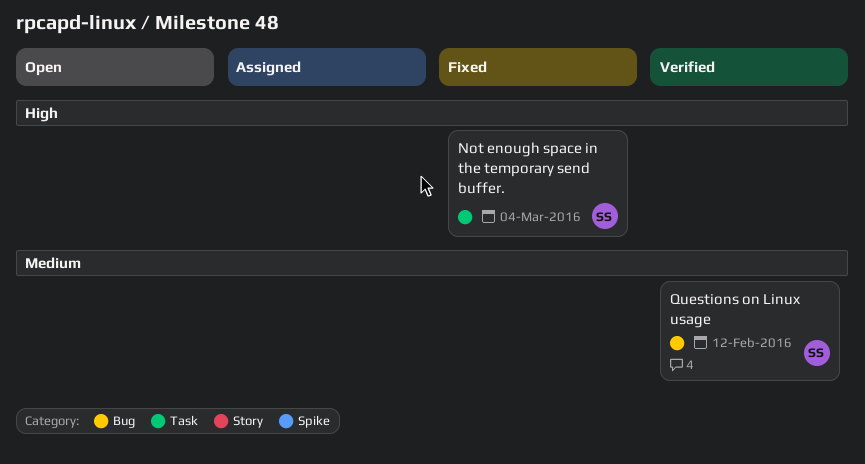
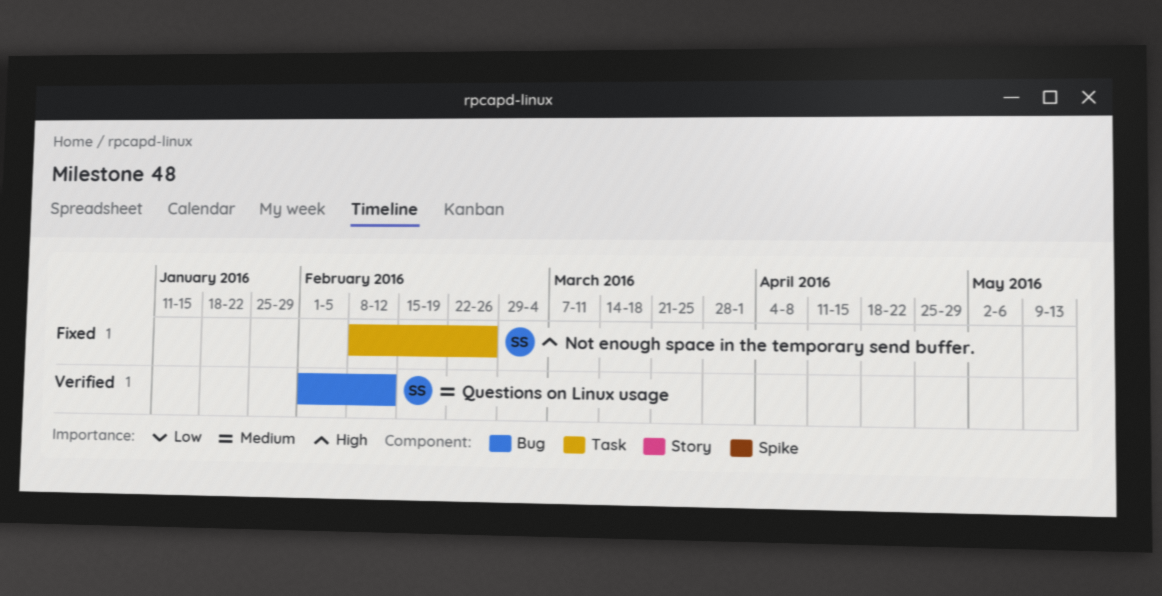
Not enough space in the temporary send buffer., due: Mar 4 -> Feb 26

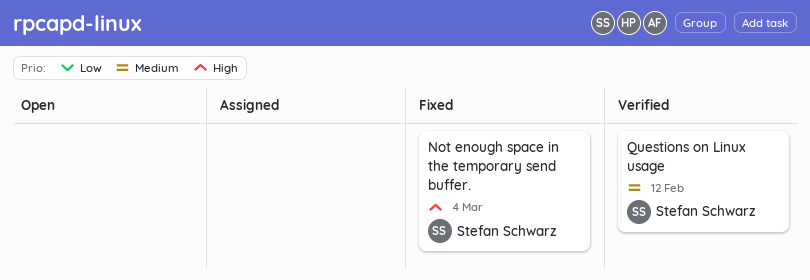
Not enough space in the temporary send buffer., due: Feb 26 -> Mar 4

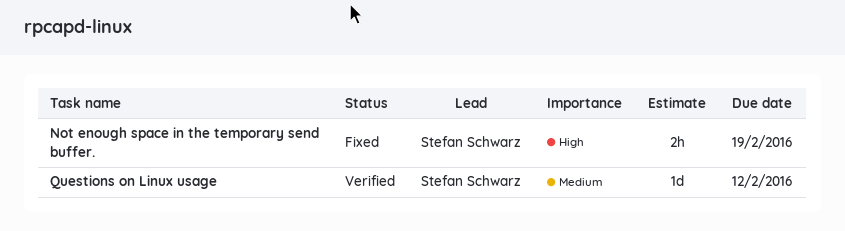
Not enough space in the temporary send buffer., due: Mar 4 -> Feb 19

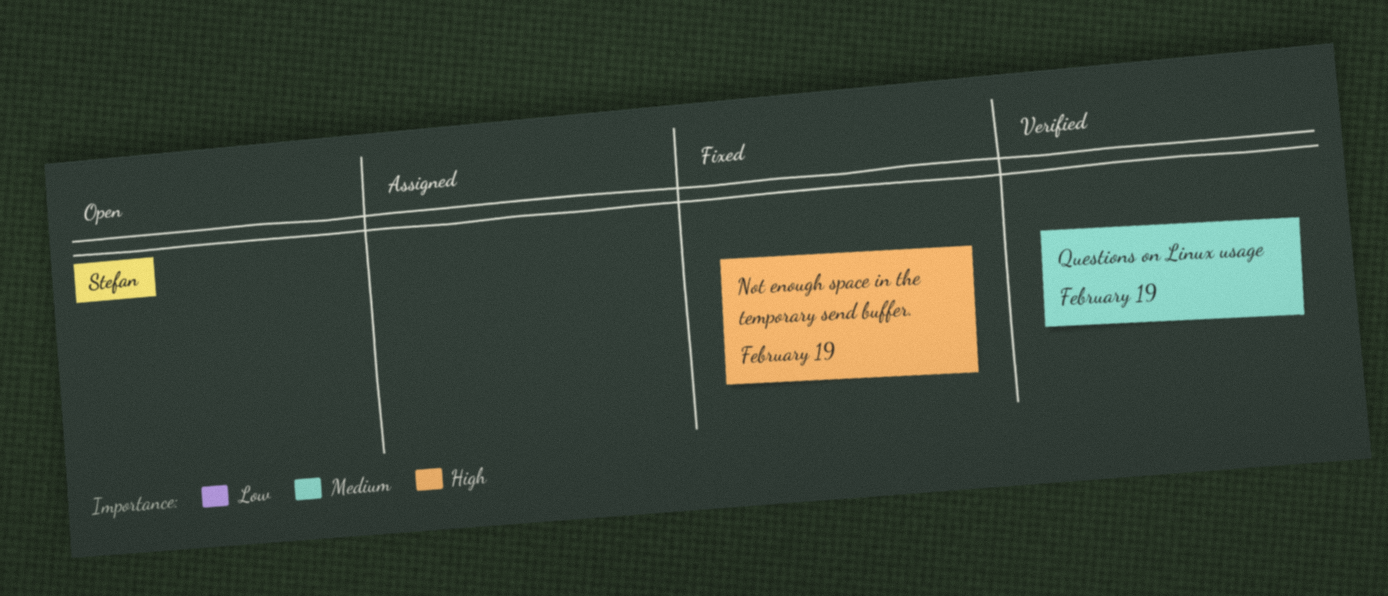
Questions on Linux usage, due: Feb 12 -> Feb 19

